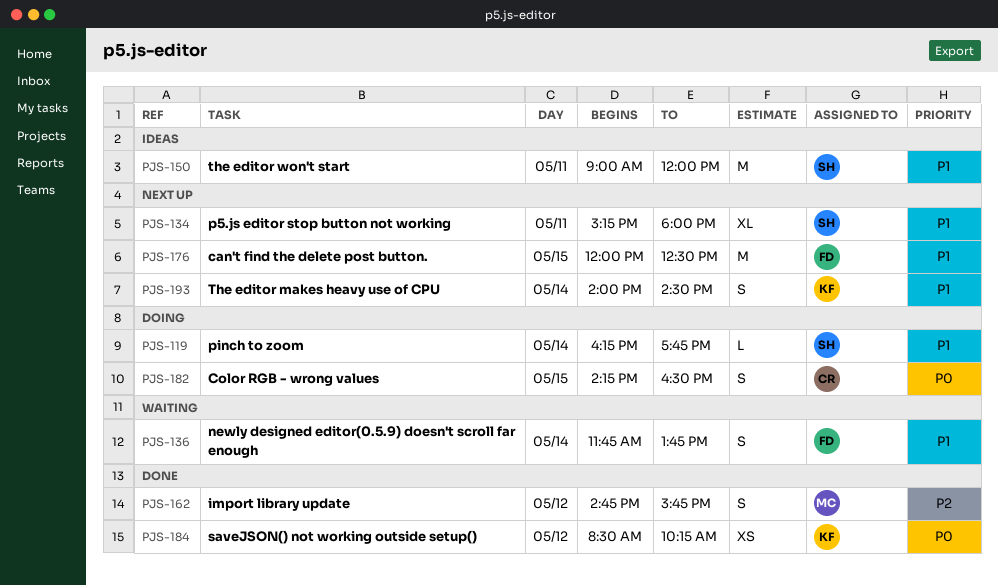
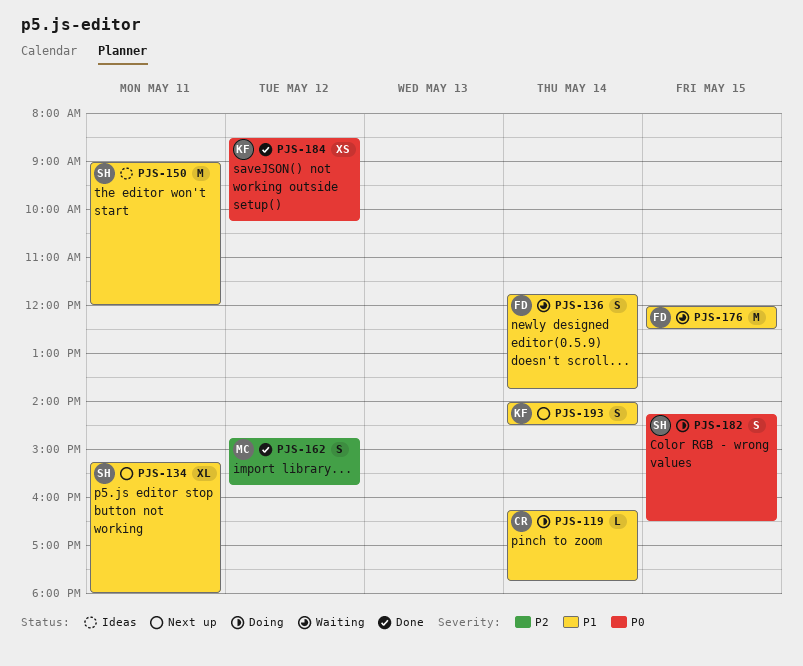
PJS-119, owner: SH -> CR
PJS-176, status: Next up -> Waiting
PJS-182, owner: CR -> SH

